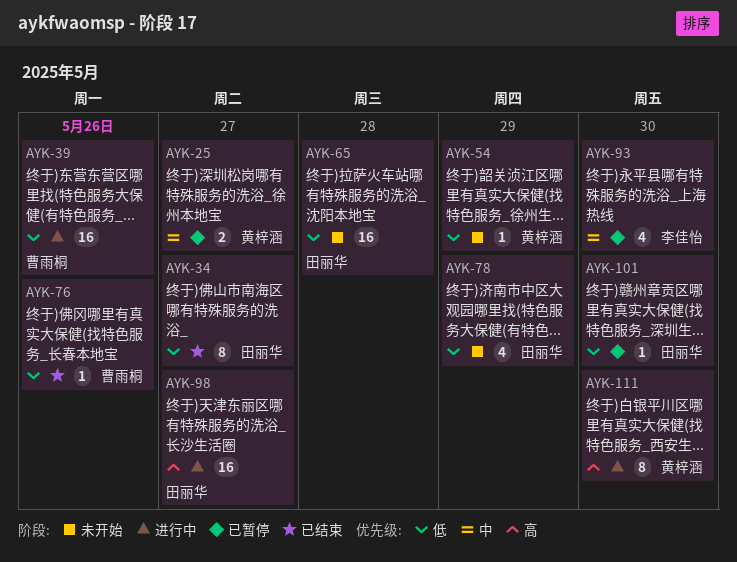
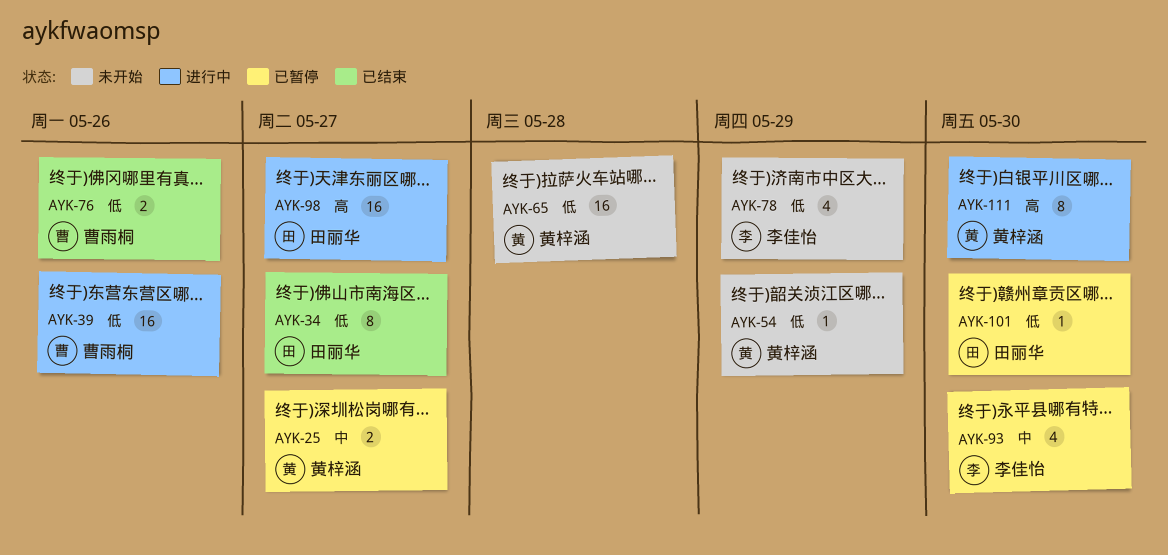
AYK-65, owner: 田丽华 -> 黄梓涵
AYK-76, estimate: 1 -> 2
AYK-78, owner: 田丽华 -> 李佳怡

